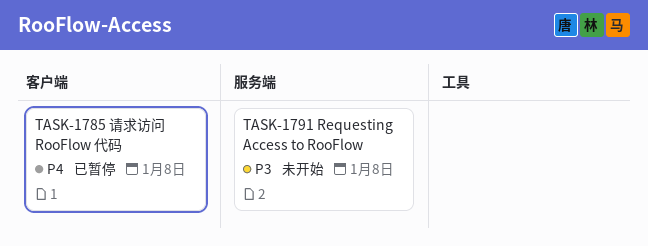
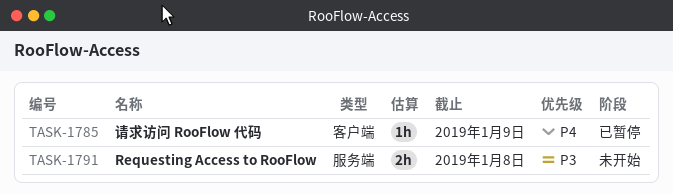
TASK-1785, due: Jan 8 -> Jan 9

